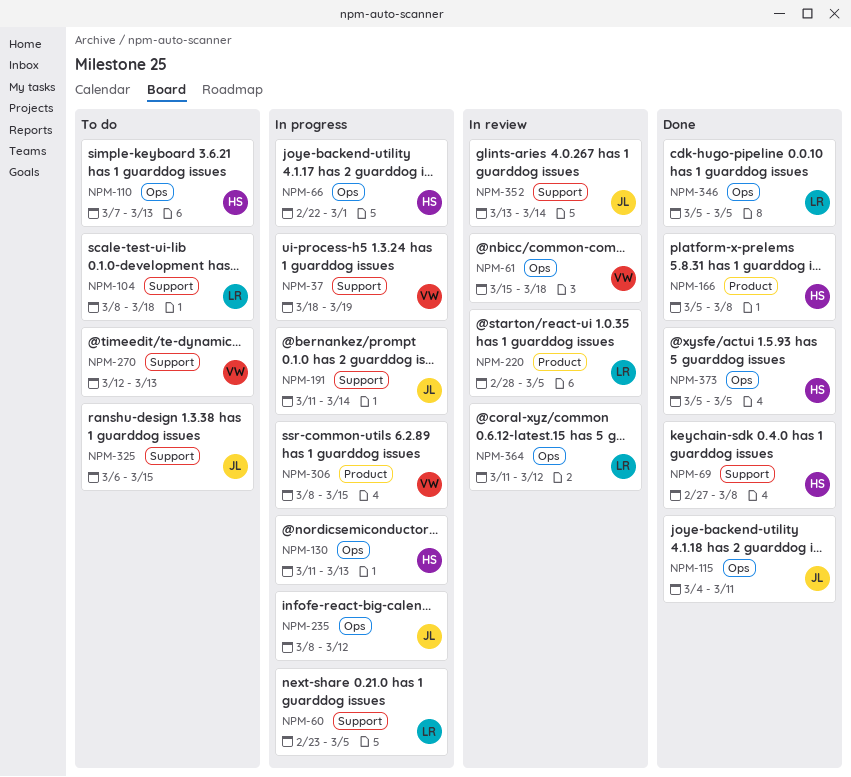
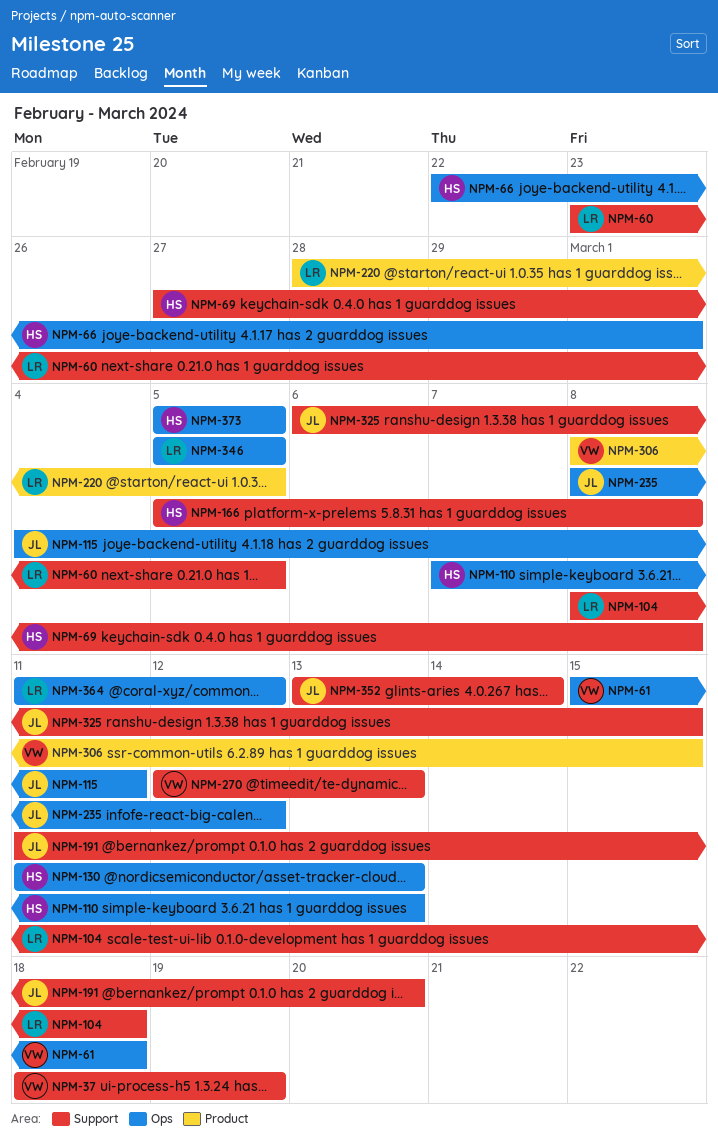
NPM-166, label: Product -> Support
NPM-191, due: Mar 14 -> Mar 20

